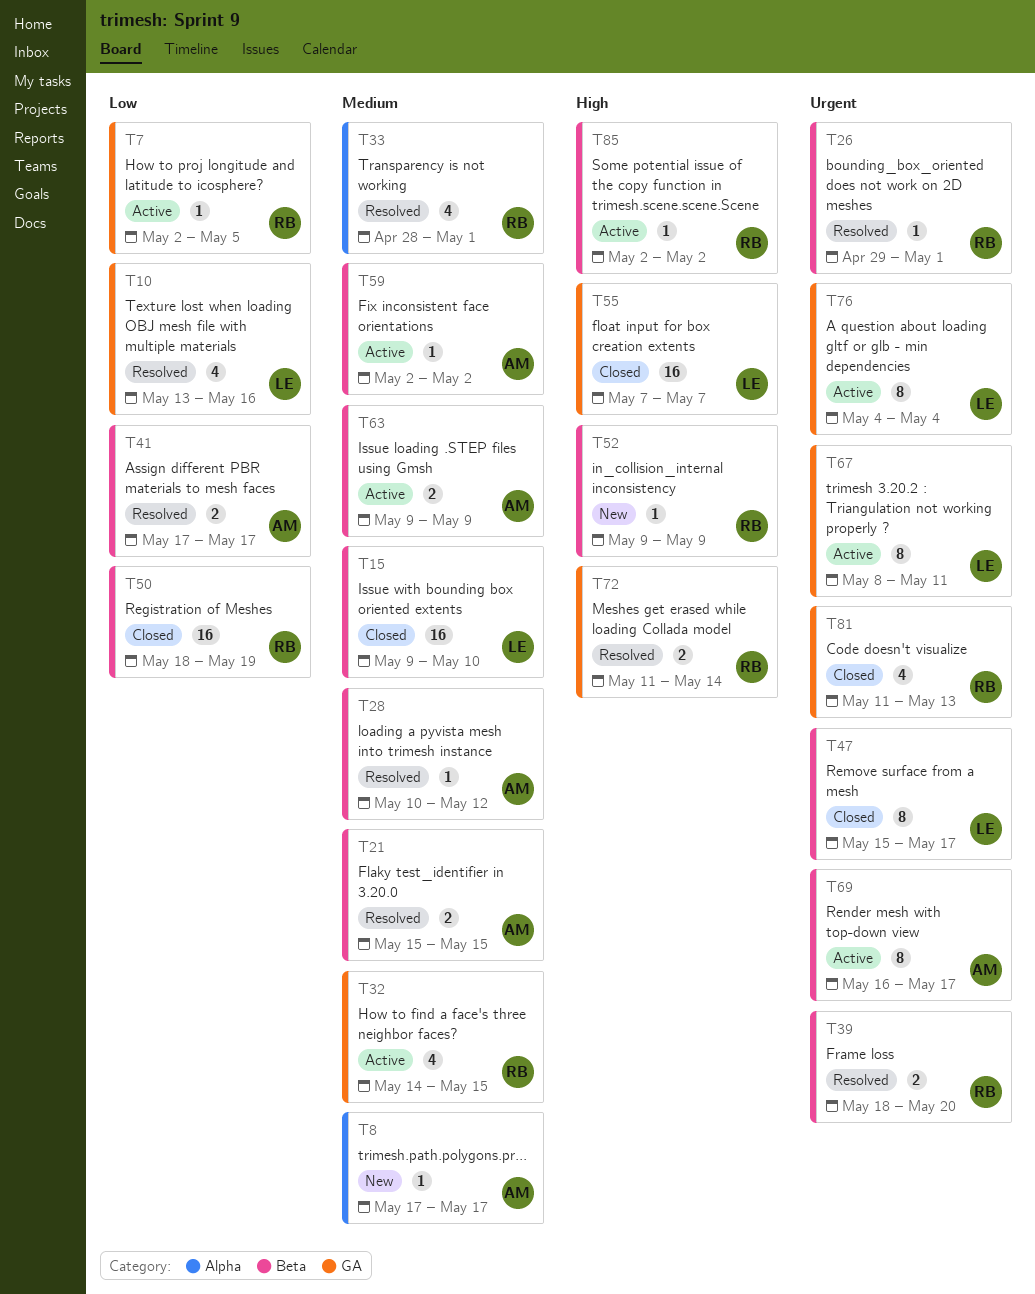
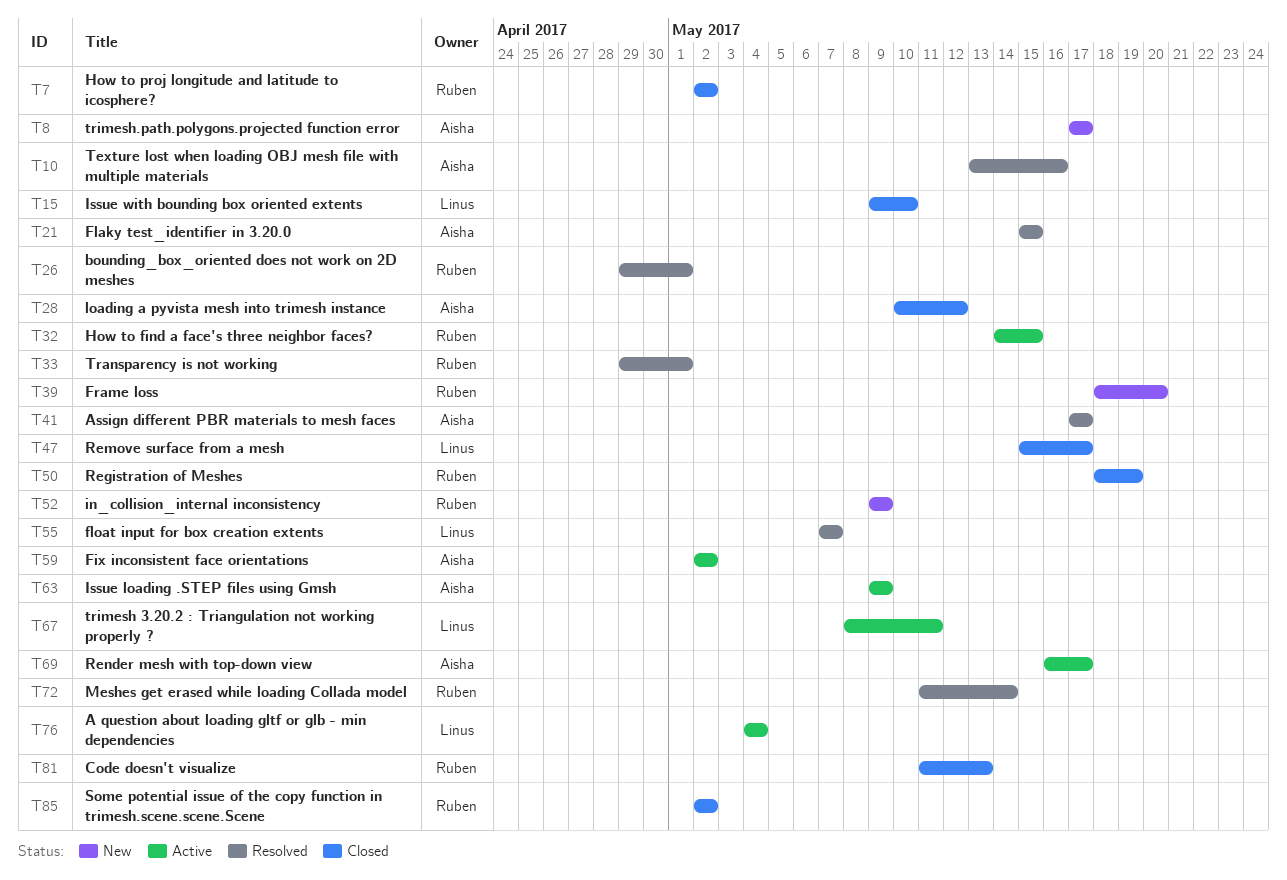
T7, status: Active -> Closed
T7, due: May 5 -> May 2
T10, owner: Linus -> Aisha
T28, status: Resolved -> Closed
T33, start: Apr 28 -> Apr 29
T39, status: Resolved -> New
T55, status: Closed -> Resolved
T85, status: Active -> Closed

